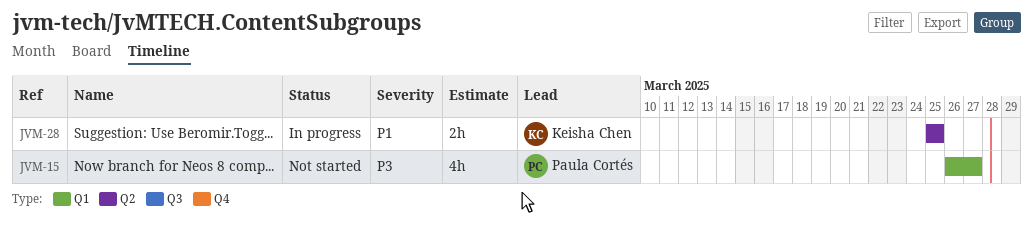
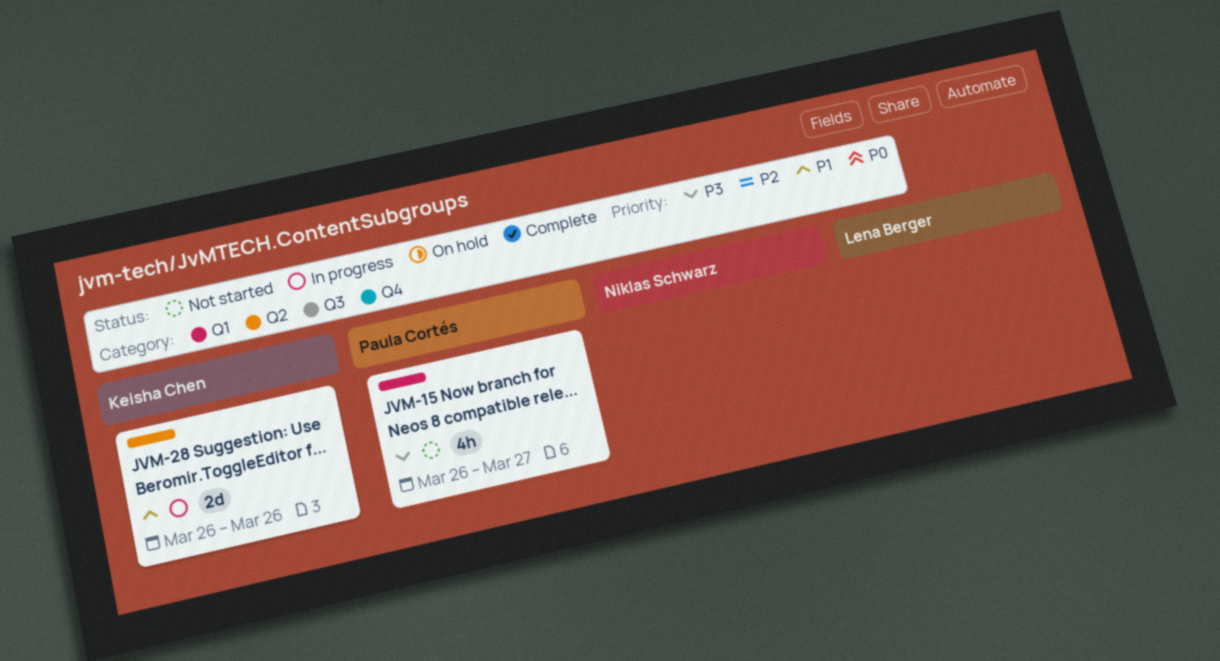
JVM-28, estimate: 2h -> 2d
JVM-28, start: Mar 25 -> Mar 26
JVM-28, due: Mar 25 -> Mar 26

